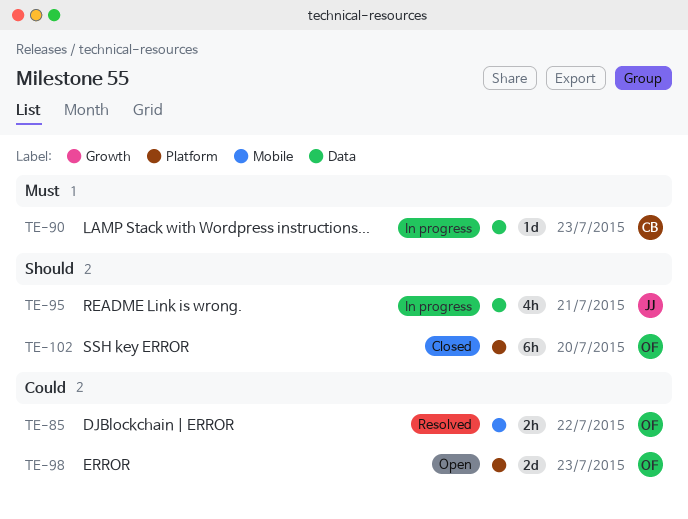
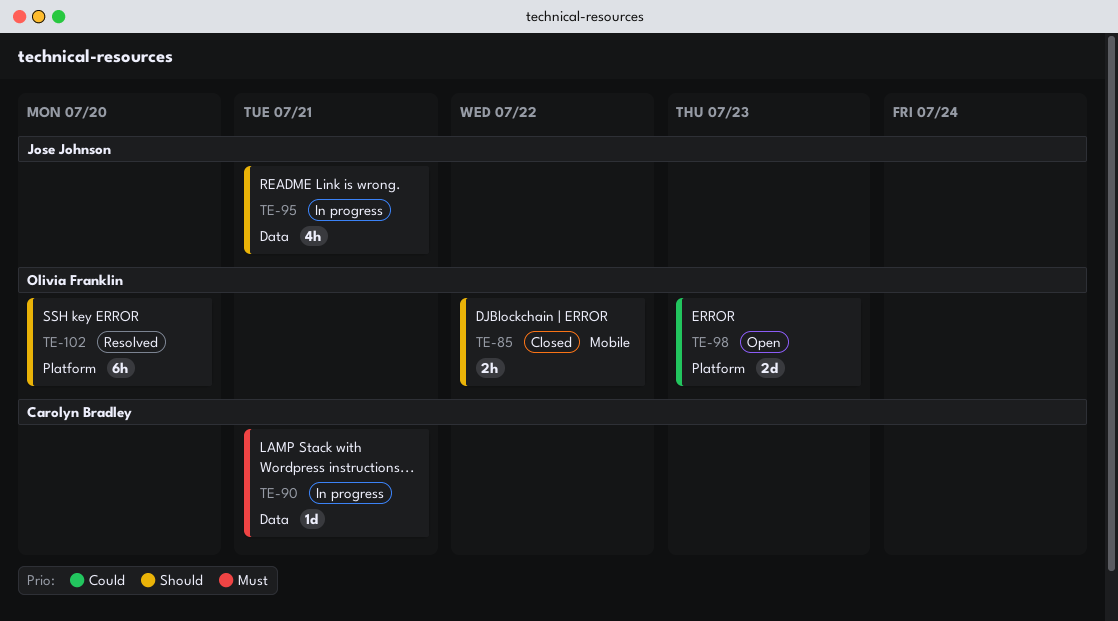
TE-85, status: Resolved -> Closed
TE-85, priority: Could -> Should
TE-90, due: Jul 23 -> Jul 21
TE-102, status: Closed -> Resolved

